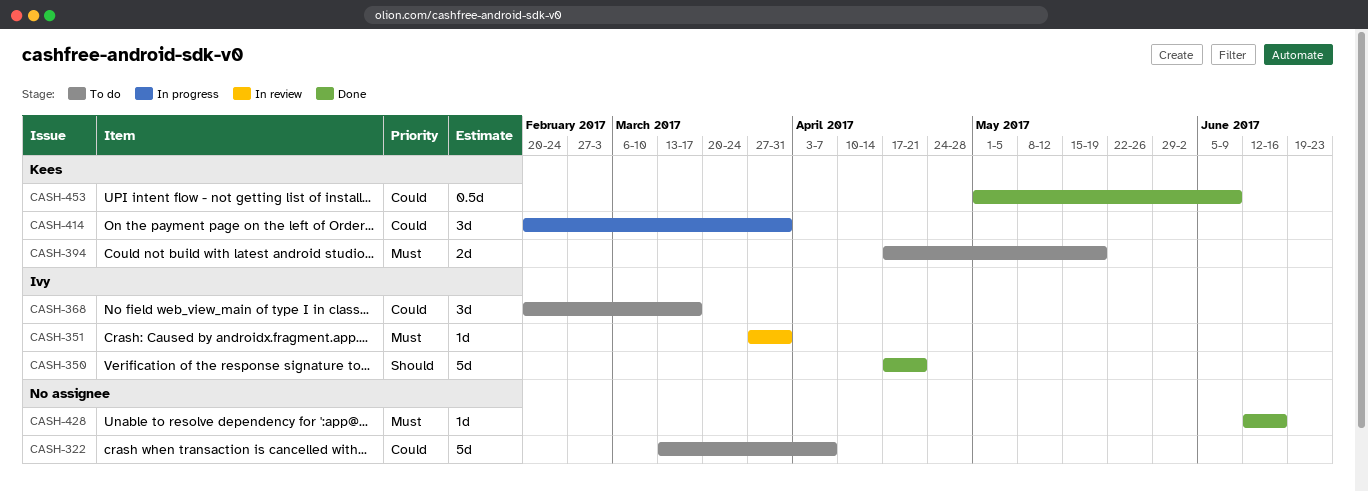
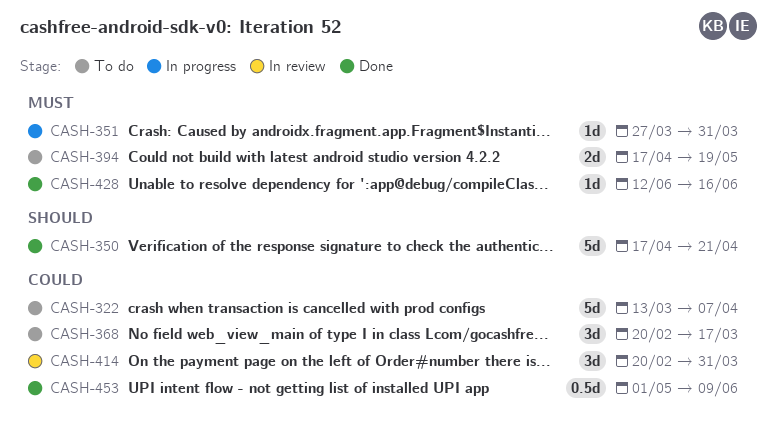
CASH-351, status: In review -> In progress
CASH-414, status: In progress -> In review

